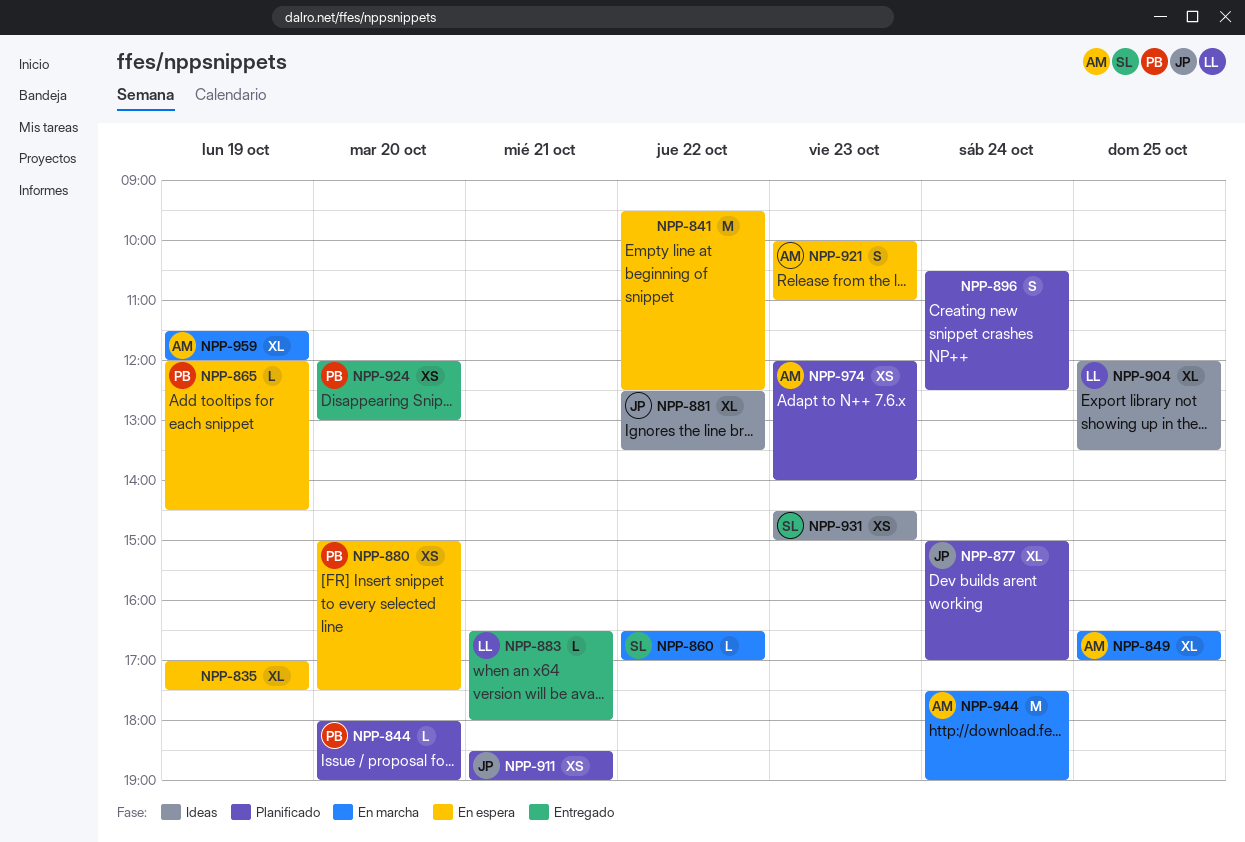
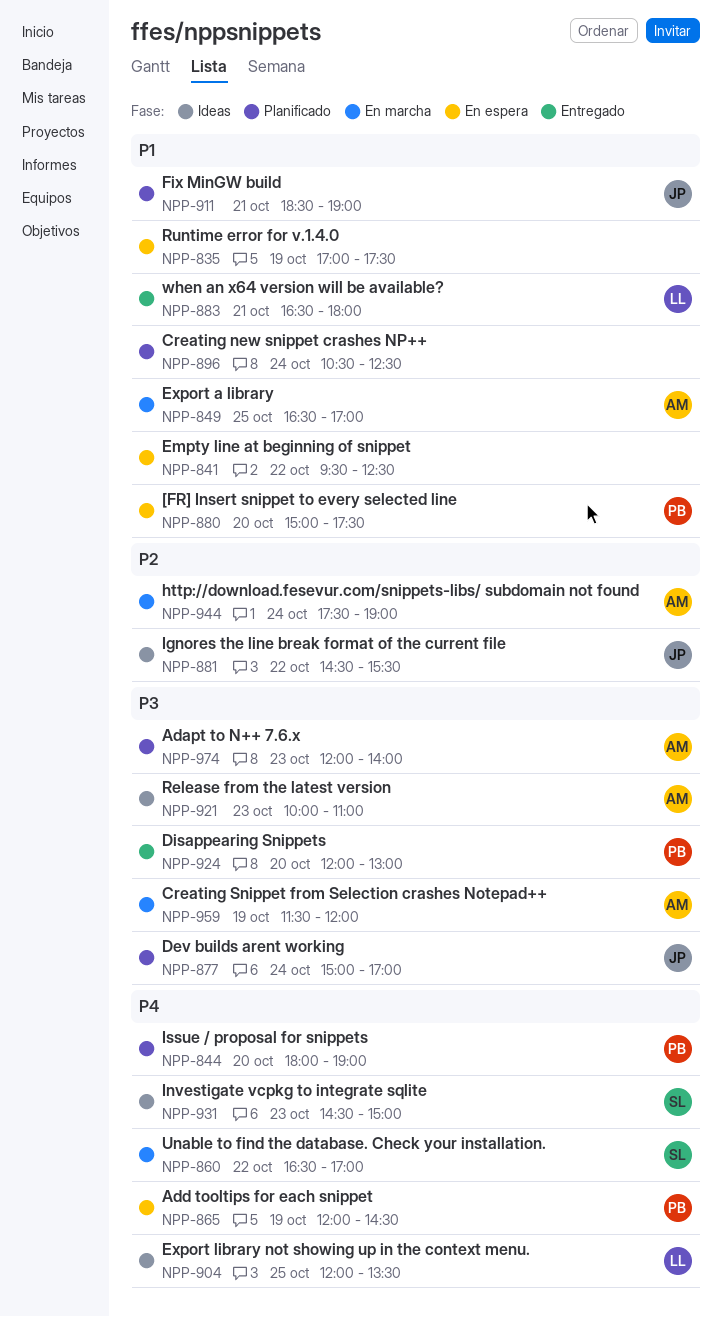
NPP-881, begins: 12:30 -> 14:30
NPP-881, ends: 13:30 -> 15:30
NPP-921, status: En espera -> Ideas

